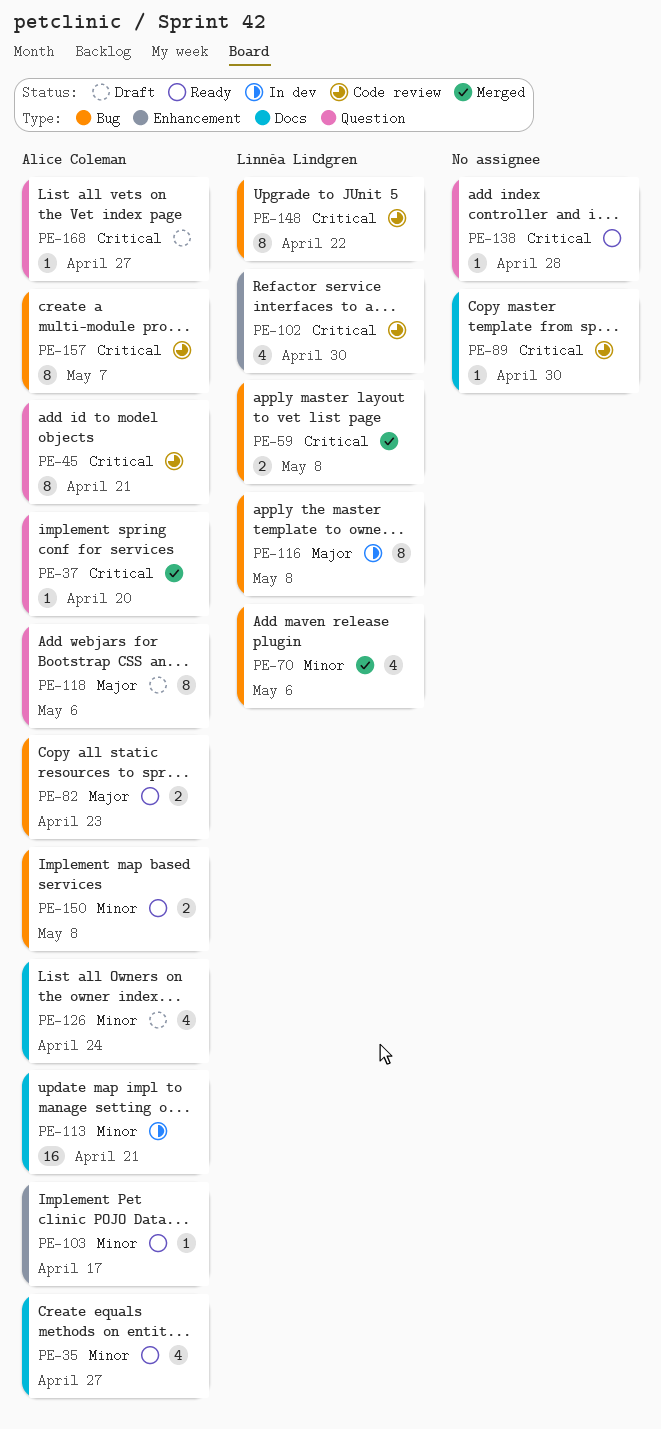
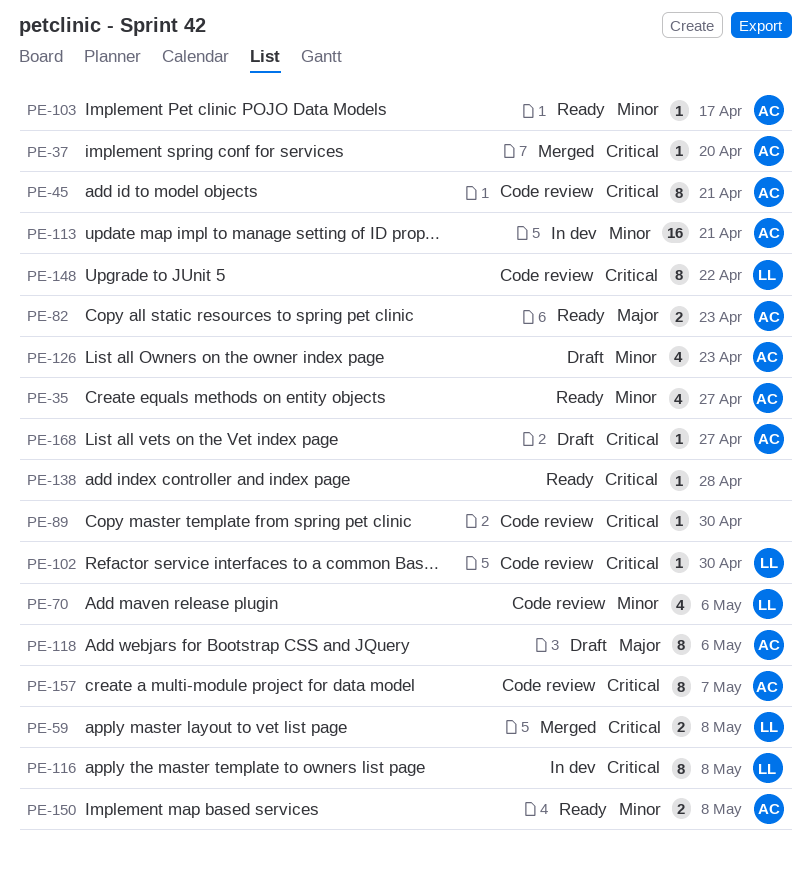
PE-70, status: Merged -> Code review
PE-102, estimate: 4 -> 1
PE-116, priority: Major -> Critical
PE-126, due: Apr 24 -> Apr 23

